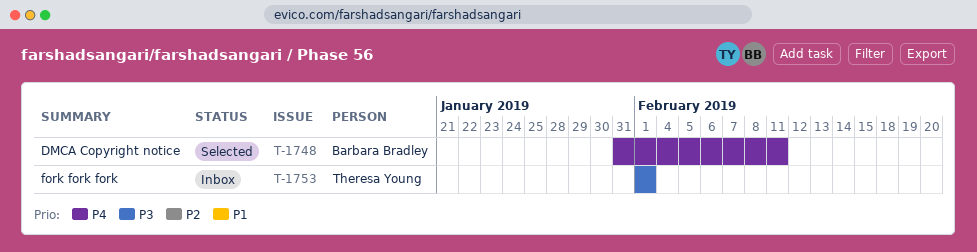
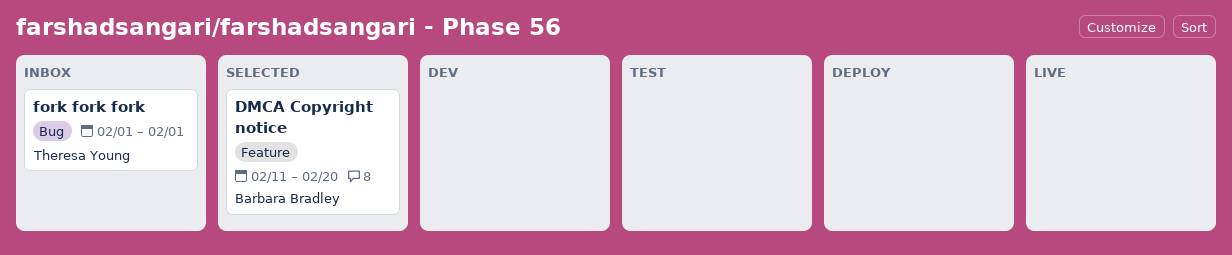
DMCA Copyright notice, start: Jan 31 -> Feb 11
DMCA Copyright notice, due: Feb 11 -> Feb 20

